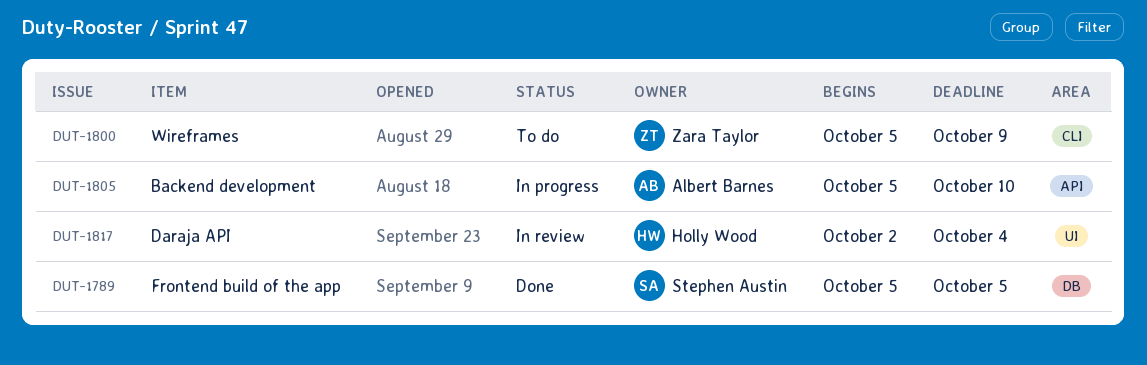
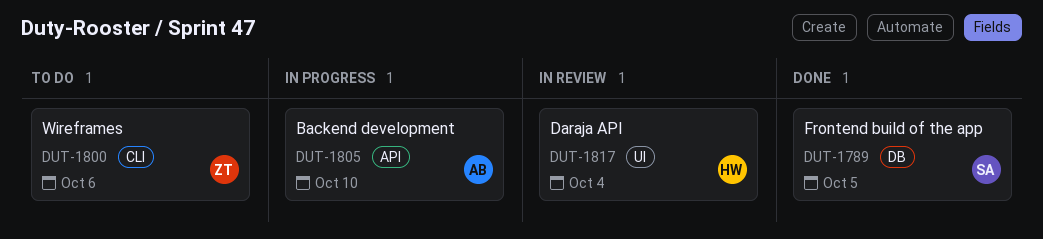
DUT-1800, due: Oct 9 -> Oct 6

